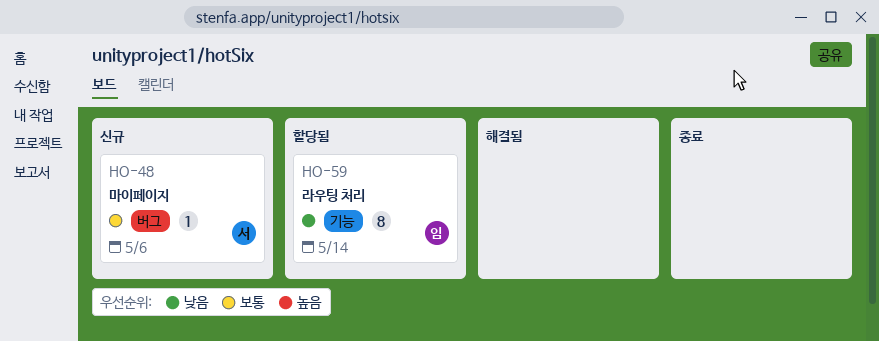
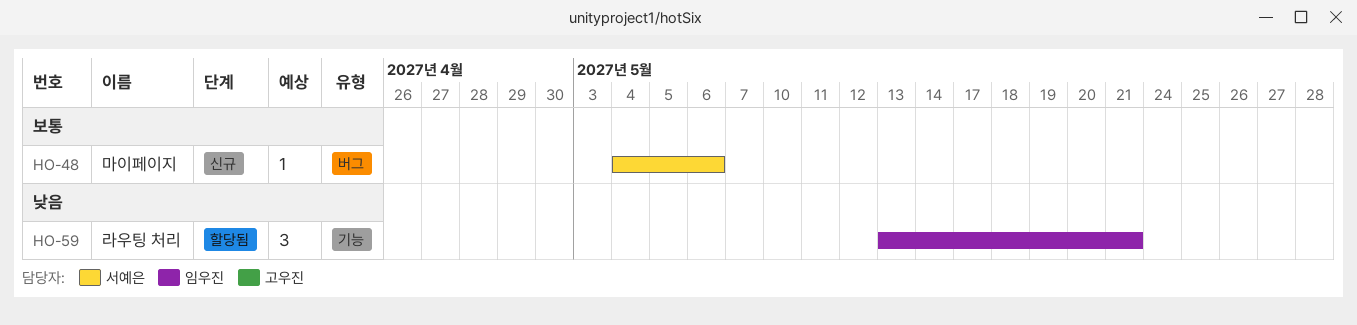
HO-59, estimate: 8 -> 3
HO-59, due: May 14 -> May 21

